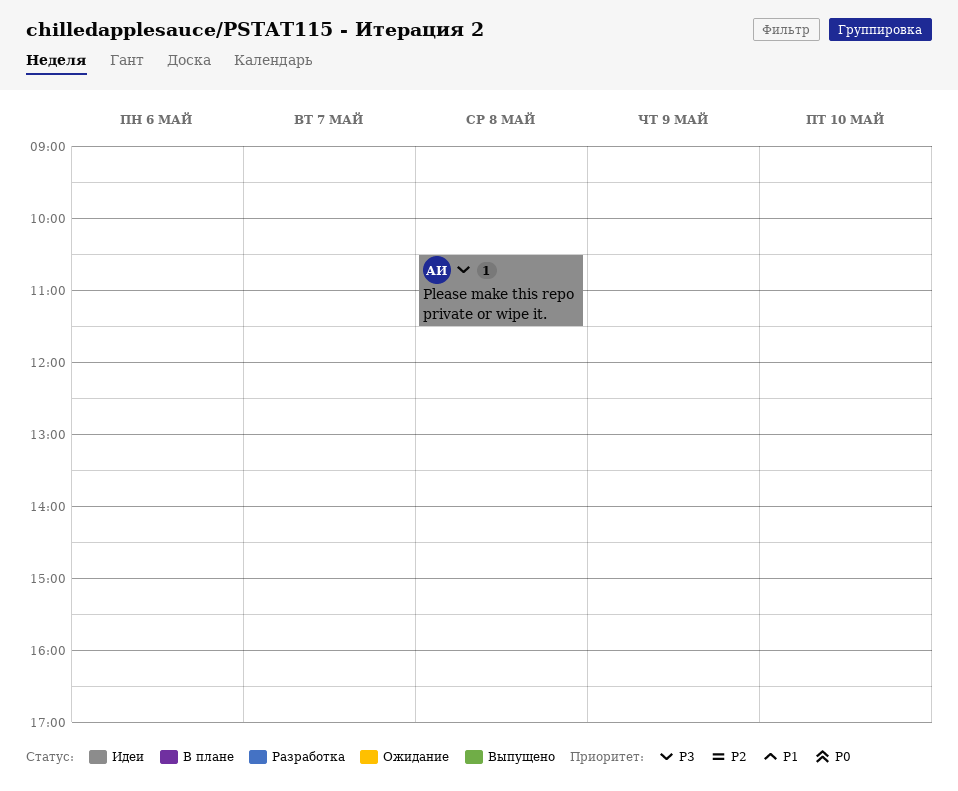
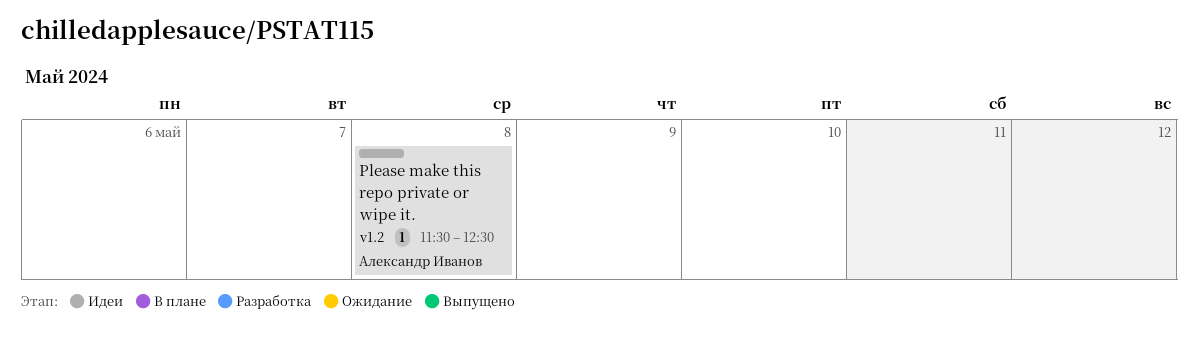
Please make this repo private or wipe it., begins: 10:30 -> 11:30
Please make this repo private or wipe it., ends: 11:30 -> 12:30

